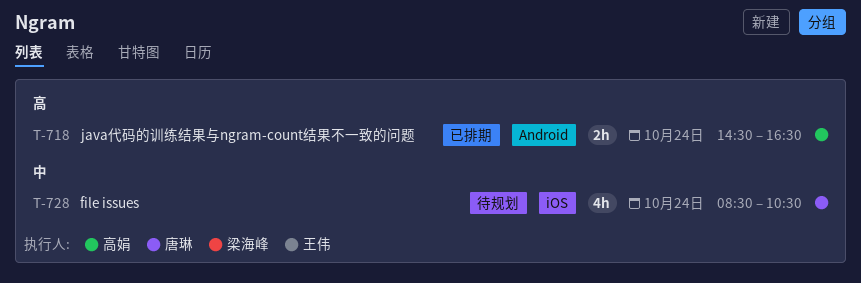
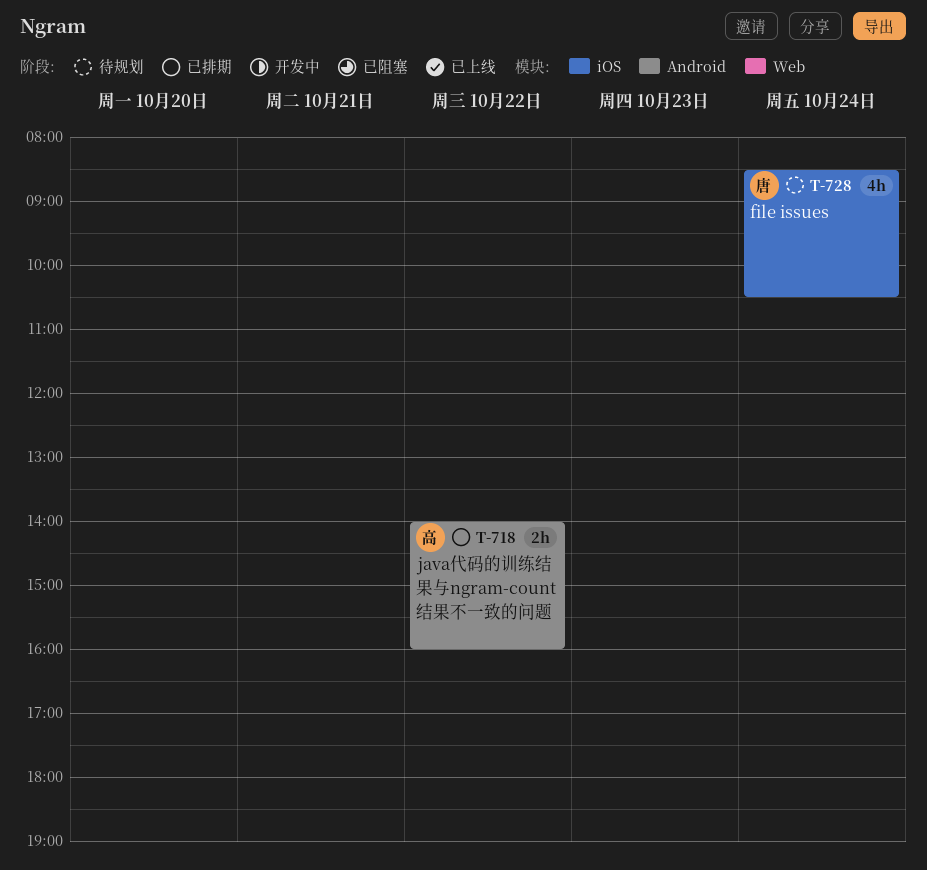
T-718, day: Oct 24 -> Oct 22
T-718, begins: 14:30 -> 14:00
T-718, ends: 16:30 -> 16:00

